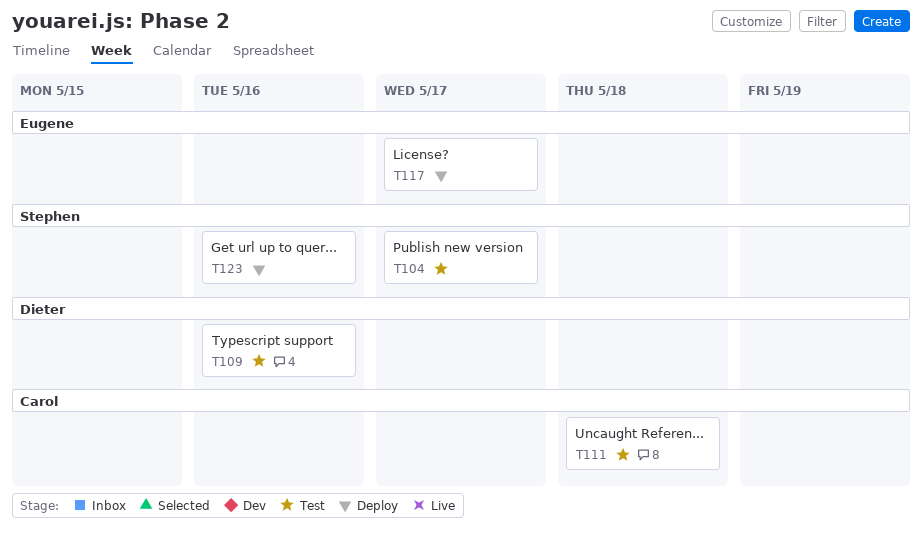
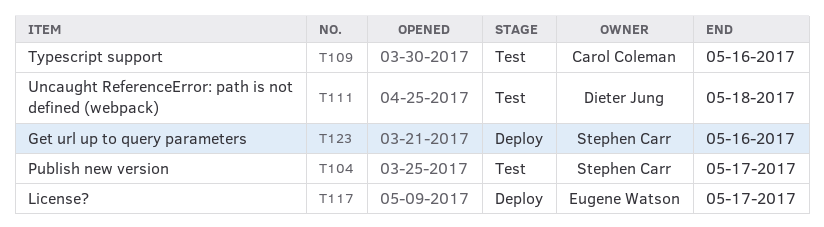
T109, owner: Dieter Jung -> Carol Coleman
T111, owner: Carol Coleman -> Dieter Jung

